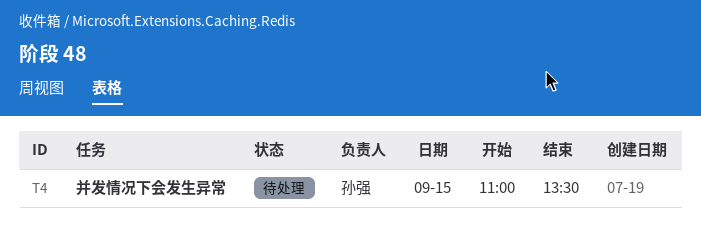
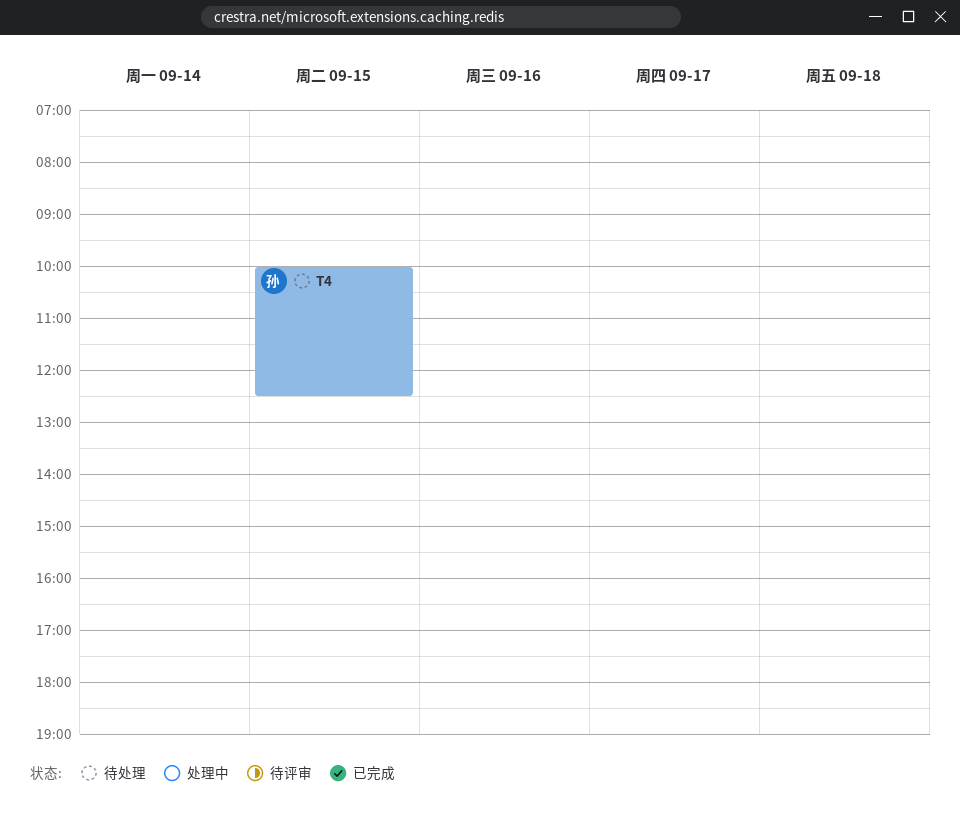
T4, begins: 11:00 -> 10:00
T4, ends: 13:30 -> 12:30

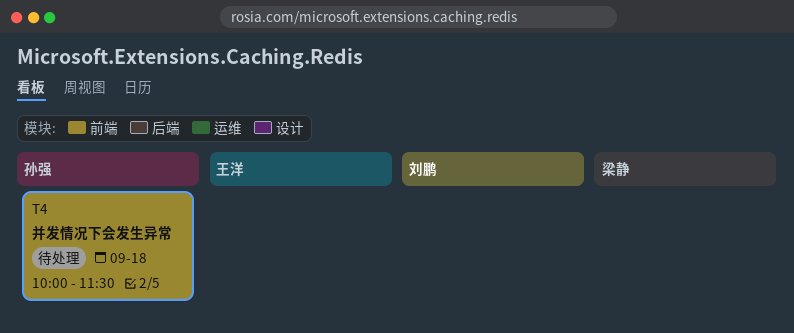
T4, day: Sep 15 -> Sep 18
T4, ends: 12:30 -> 11:30

